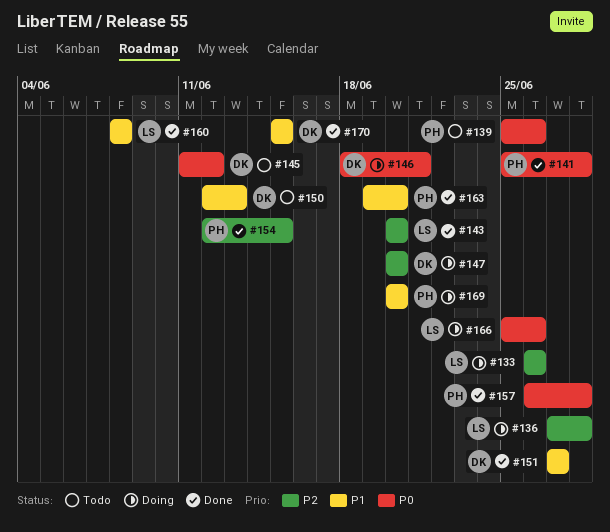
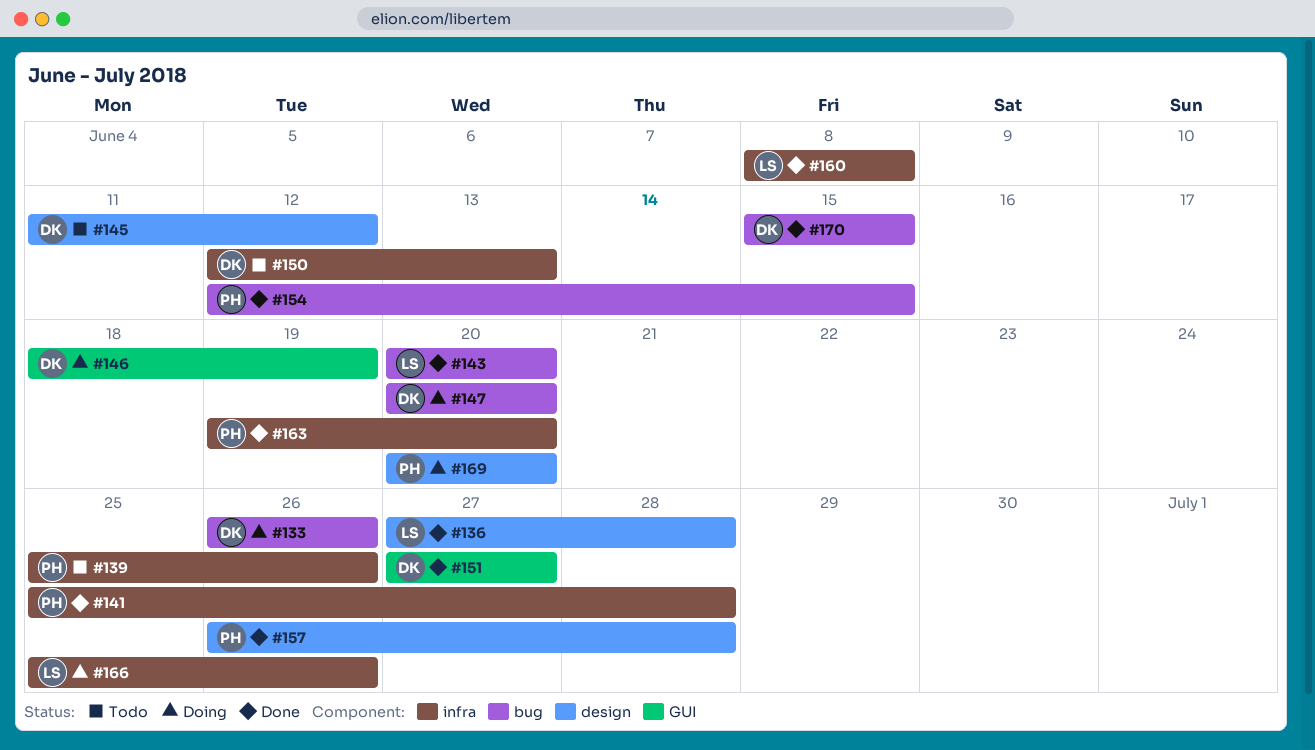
#133, owner: LS -> DK
#136, status: Doing -> Done
#146, due: Jun 21 -> Jun 19

